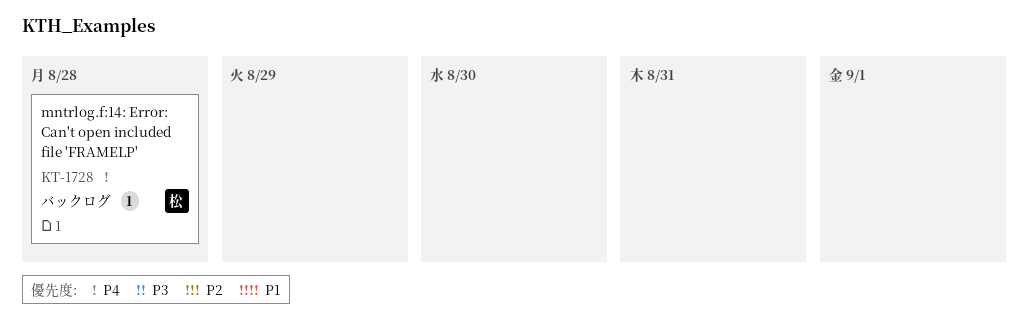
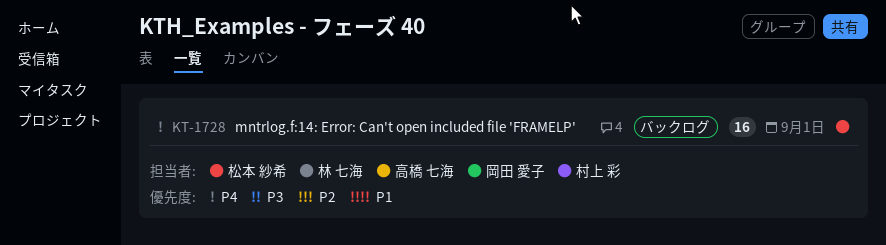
KT-1728, estimate: 1 -> 16
KT-1728, due: Aug 28 -> Sep 1

